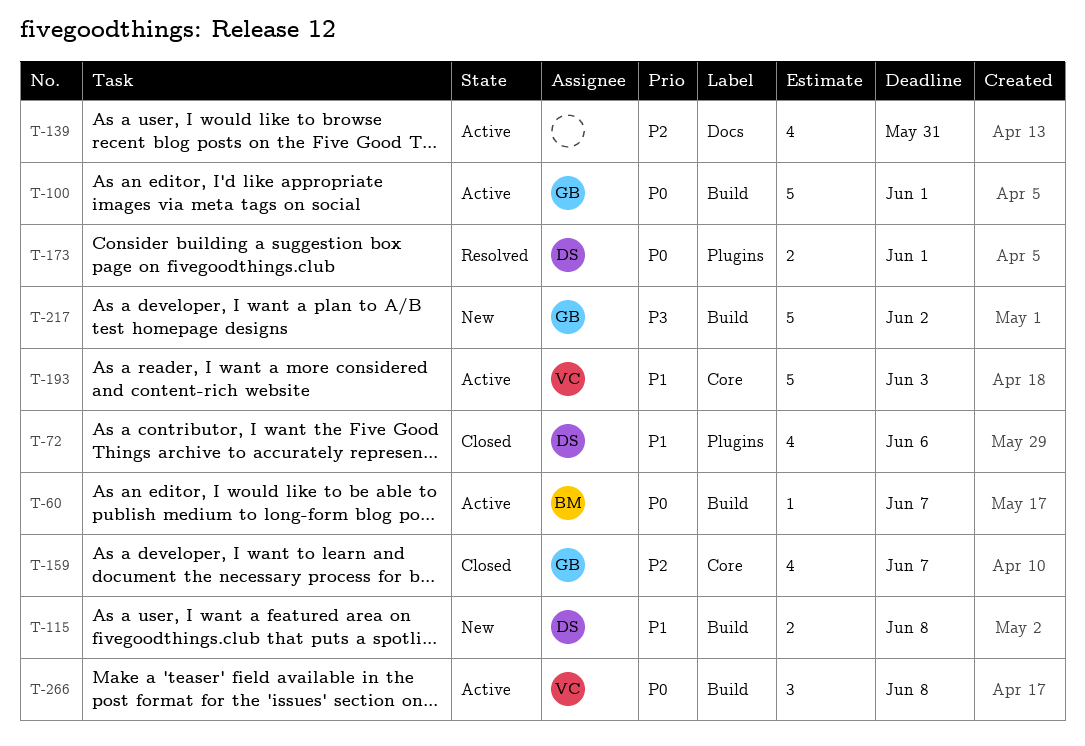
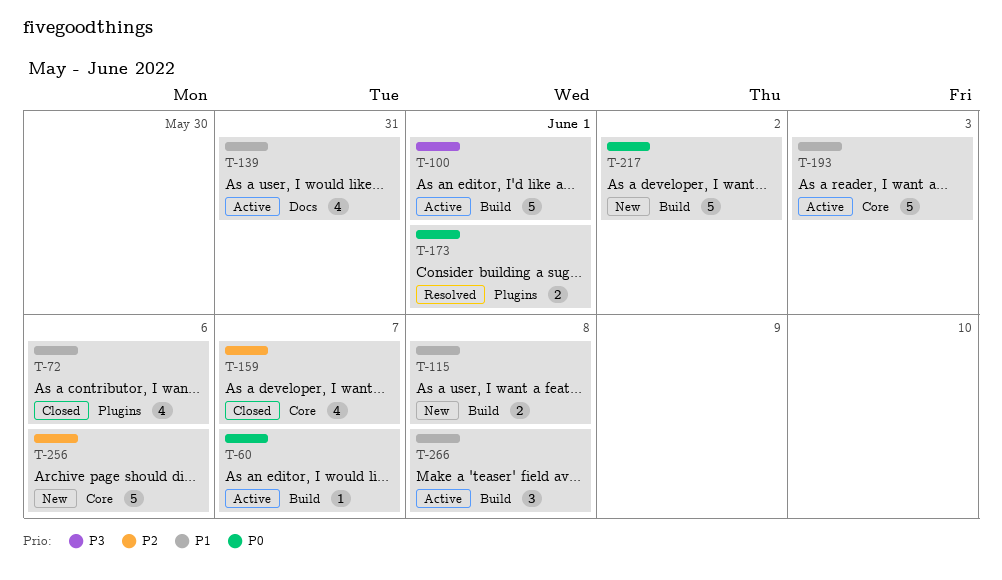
T-100, priority: P0 -> P3
T-139, priority: P2 -> P1
T-217, priority: P3 -> P0
T-256: none -> present
T-266, priority: P0 -> P1

